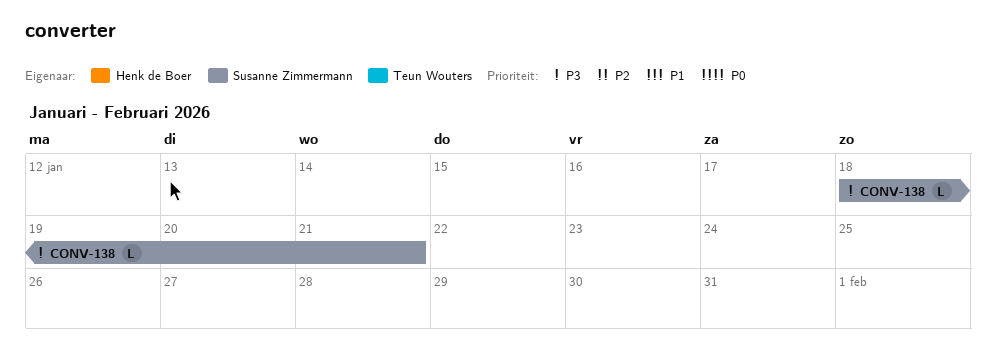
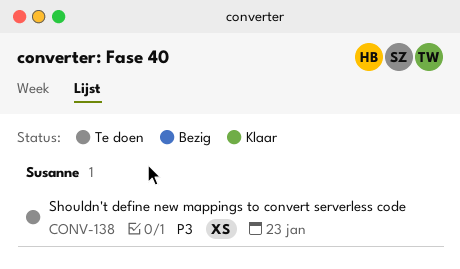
CONV-138, estimate: L -> XS
CONV-138, due: Jan 21 -> Jan 23

